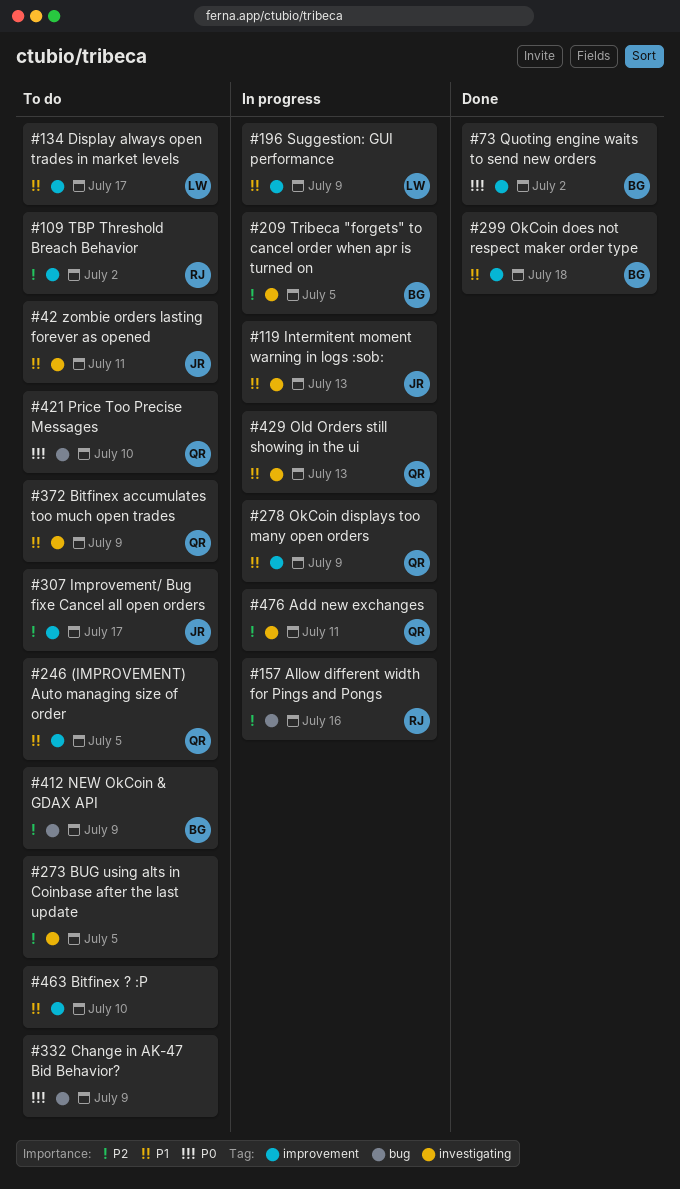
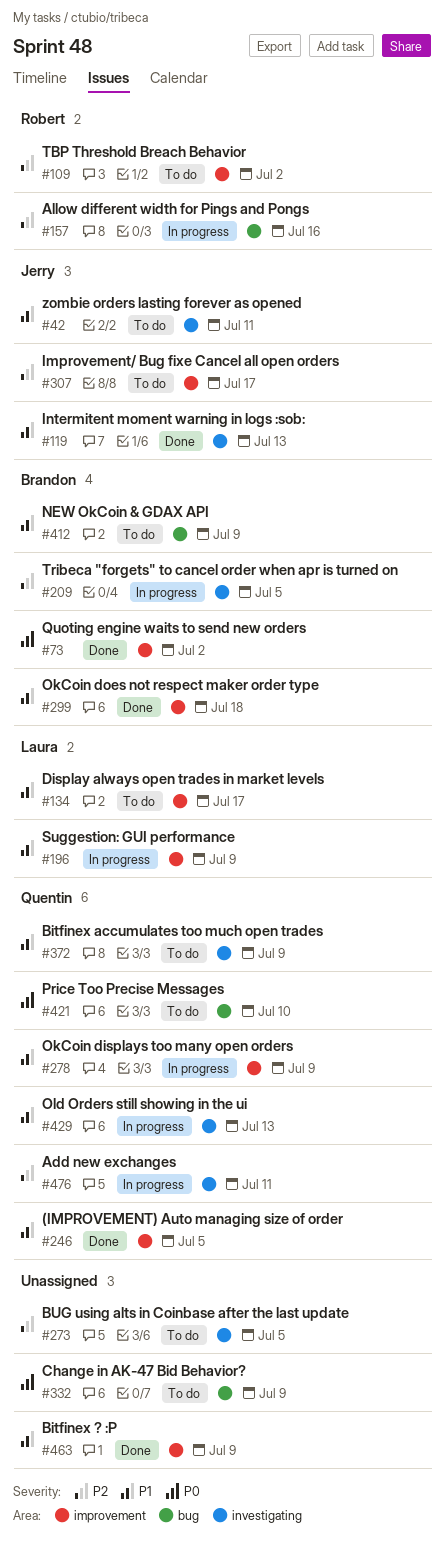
#119, status: In progress -> Done
#246, status: To do -> Done
#412, priority: P2 -> P1
#463, status: To do -> Done
#463, due: Jul 10 -> Jul 9

